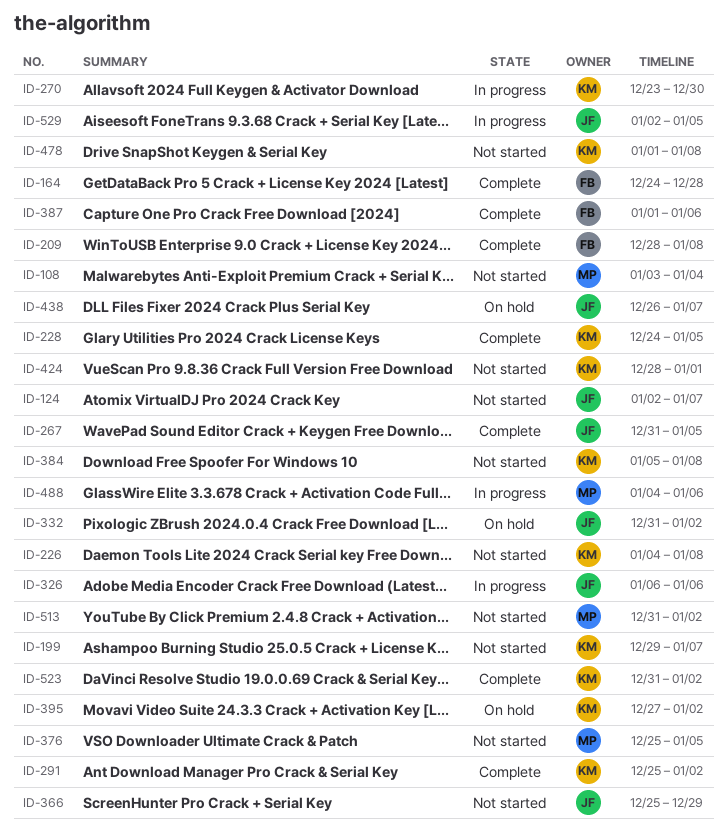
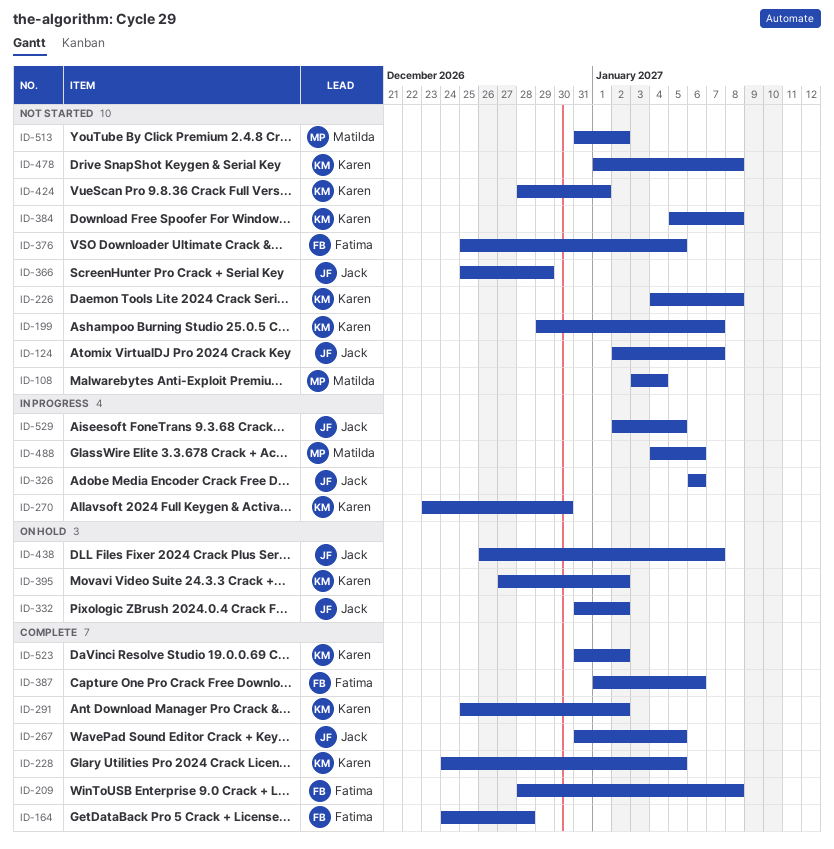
ID-376, owner: Matilda -> Fatima

